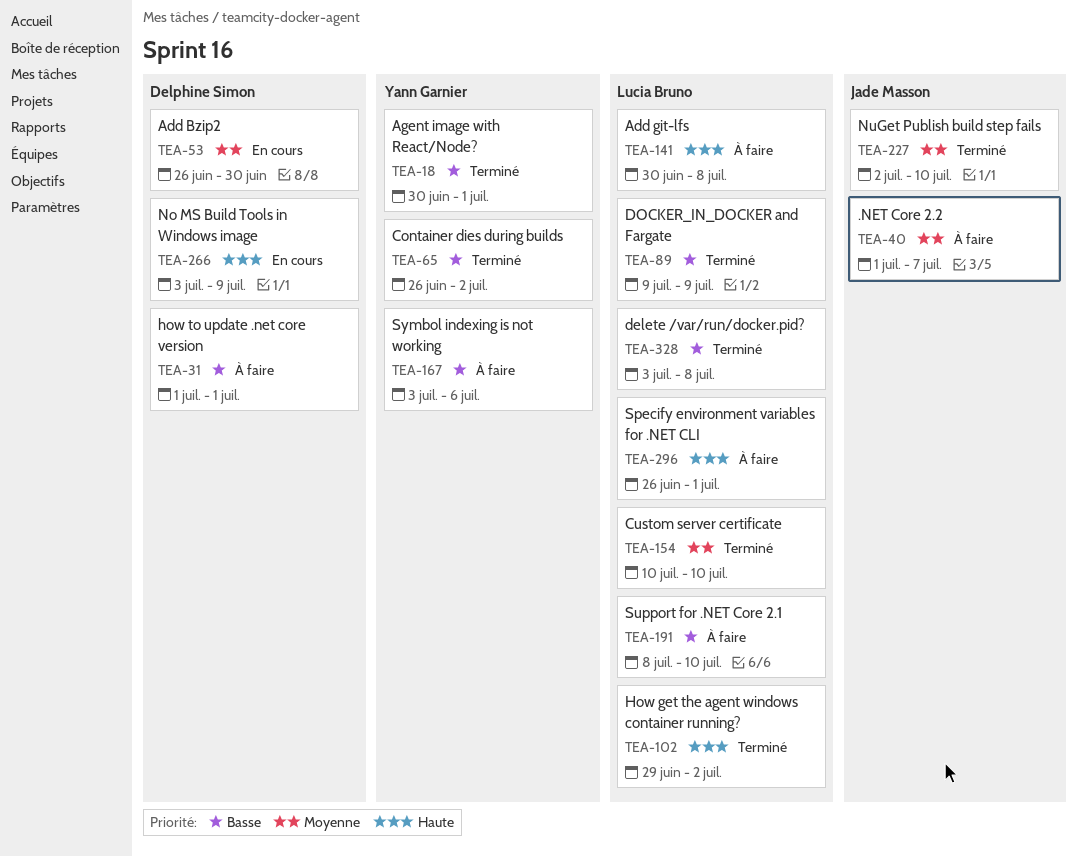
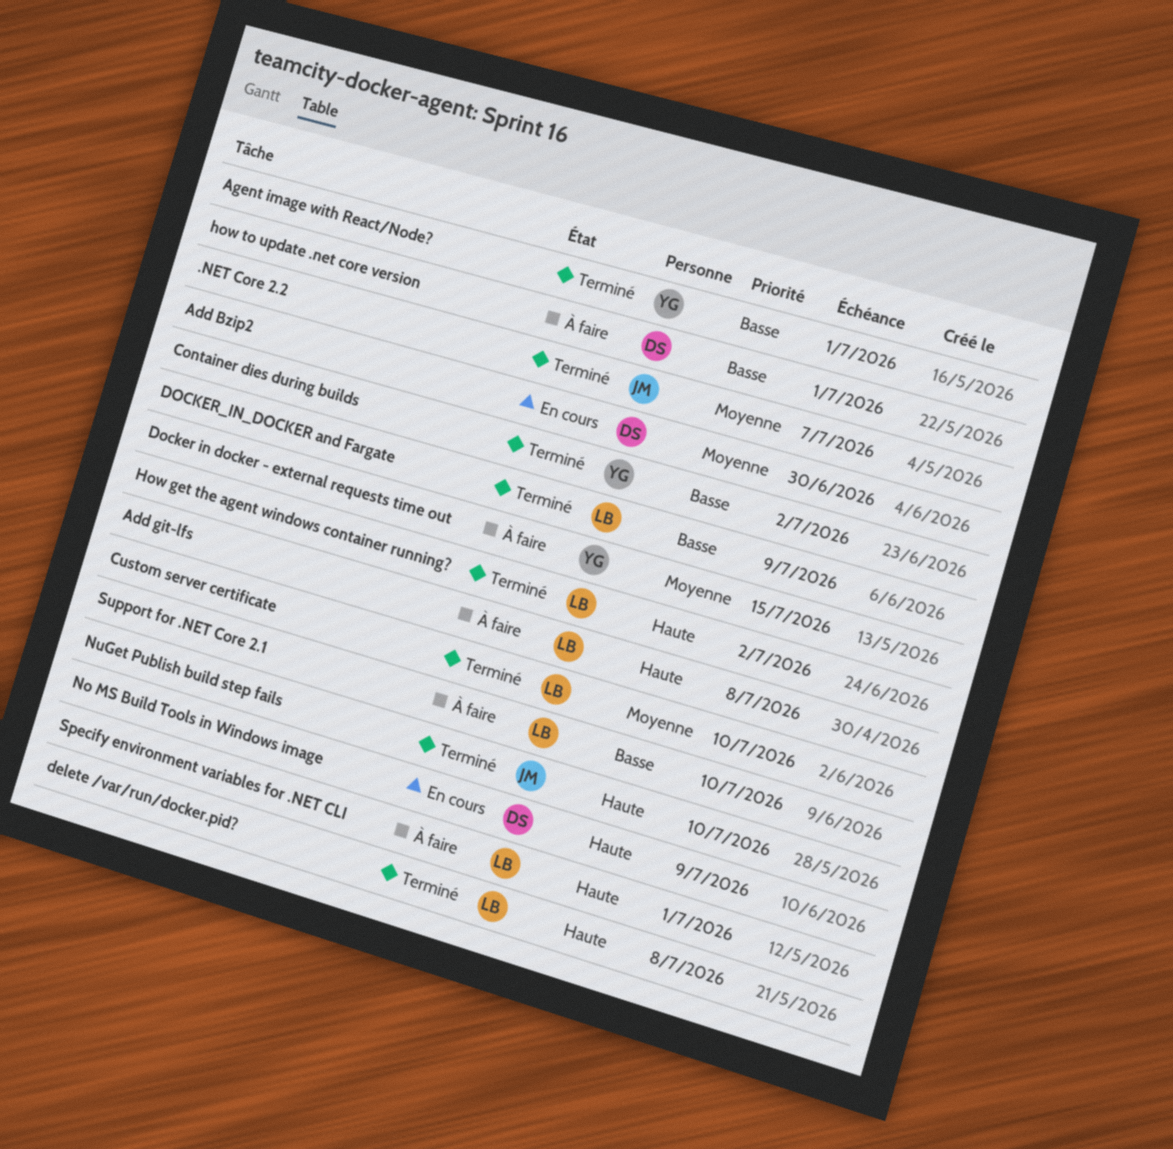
.NET Core 2.2, status: À faire -> Terminé
delete /var/run/docker.pid?, priority: Basse -> Haute
Docker in docker - external requests time out: none -> present
NuGet Publish build step fails, priority: Moyenne -> Haute
Symbol indexing is not working: present -> none

